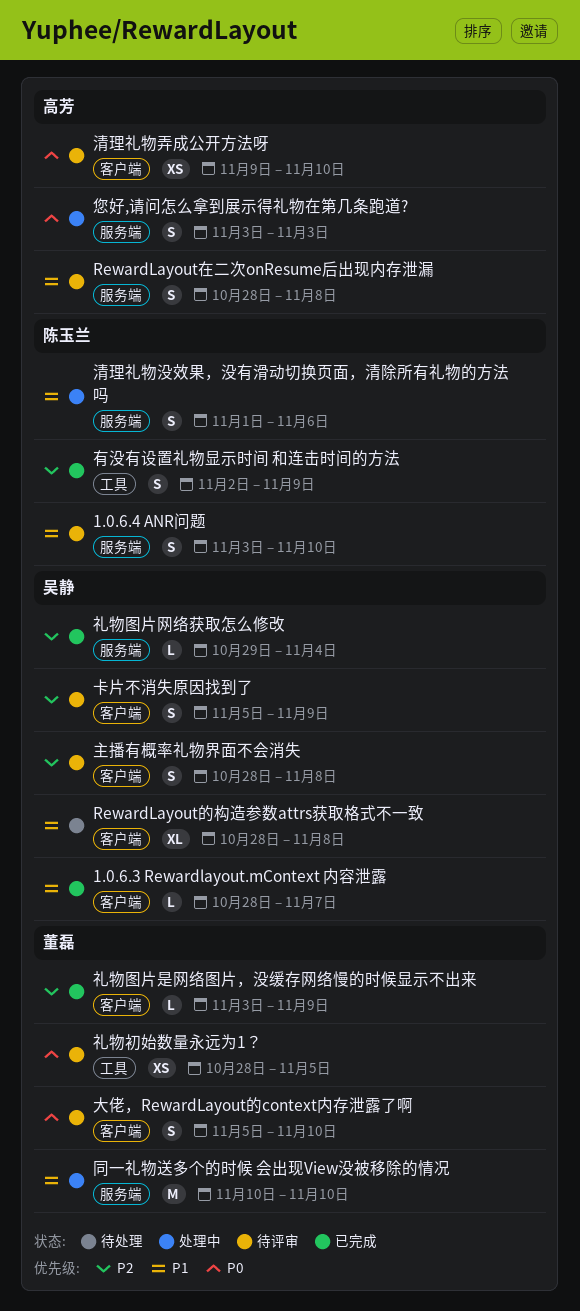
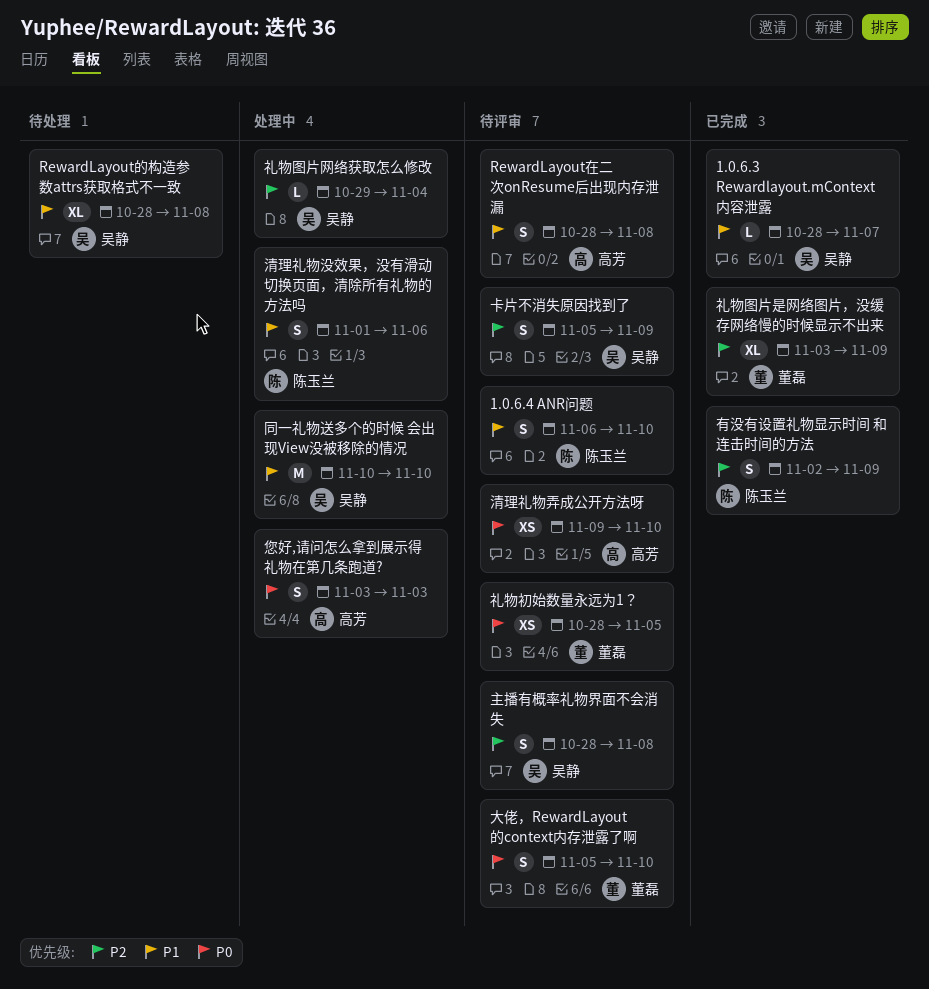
1.0.6.4 ANR问题, start: Nov 3 -> Nov 6
同一礼物送多个的时候 会出现View没被移除的情况, owner: 董磊 -> 吴静
礼物图片是网络图片，没缓存网络慢的时候显示不出来, estimate: L -> XL
礼物图片网络获取怎么修改, status: 已完成 -> 处理中

